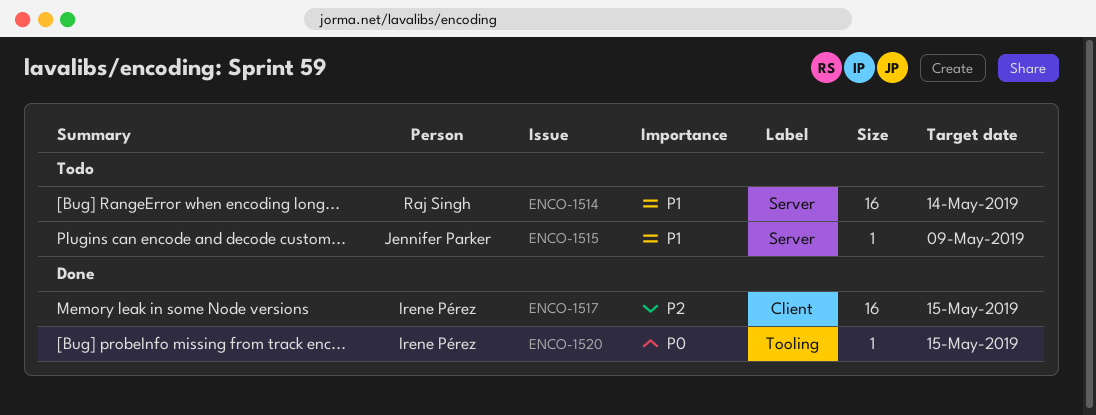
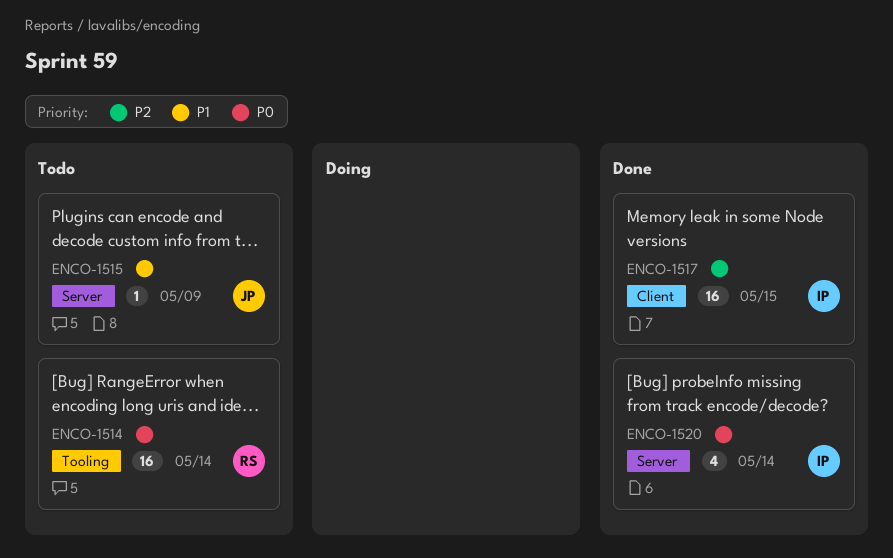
ENCO-1514, priority: P1 -> P0
ENCO-1514, label: Server -> Tooling
ENCO-1520, label: Tooling -> Server
ENCO-1520, estimate: 1 -> 4
ENCO-1520, due: May 15 -> May 14

